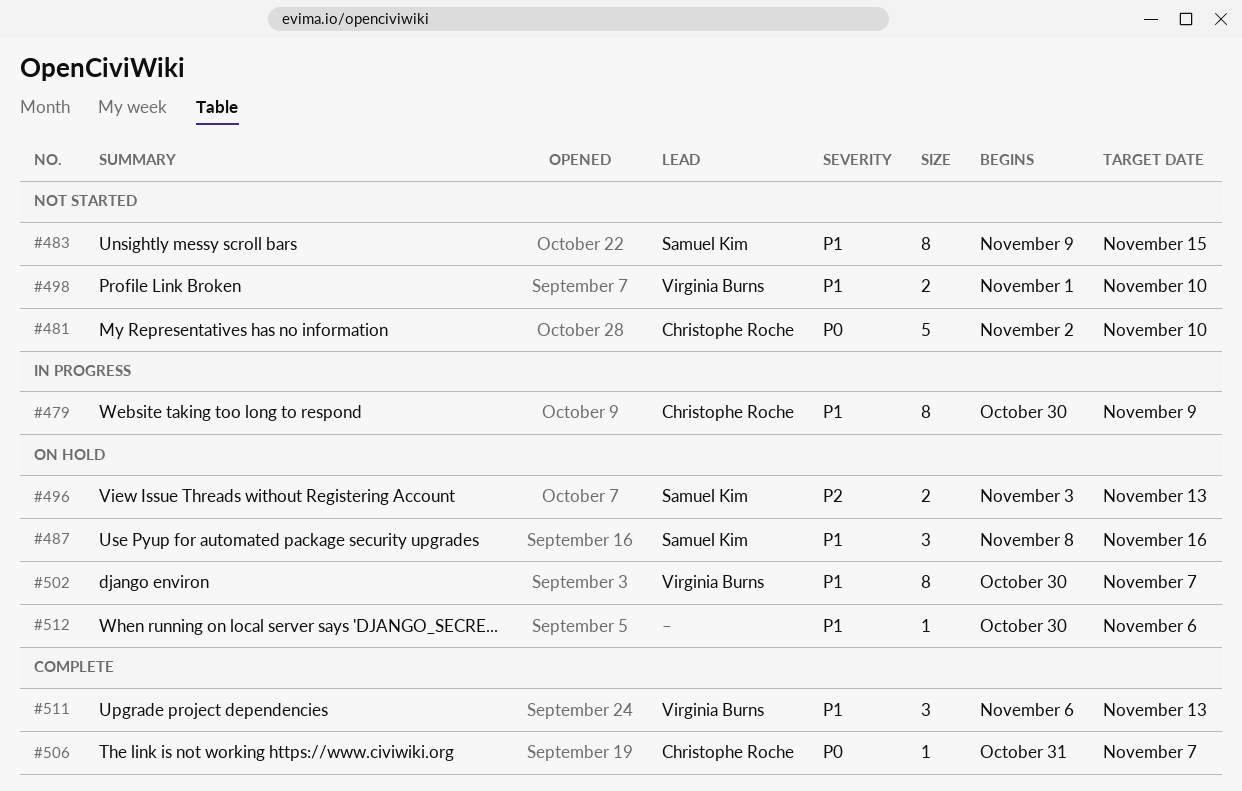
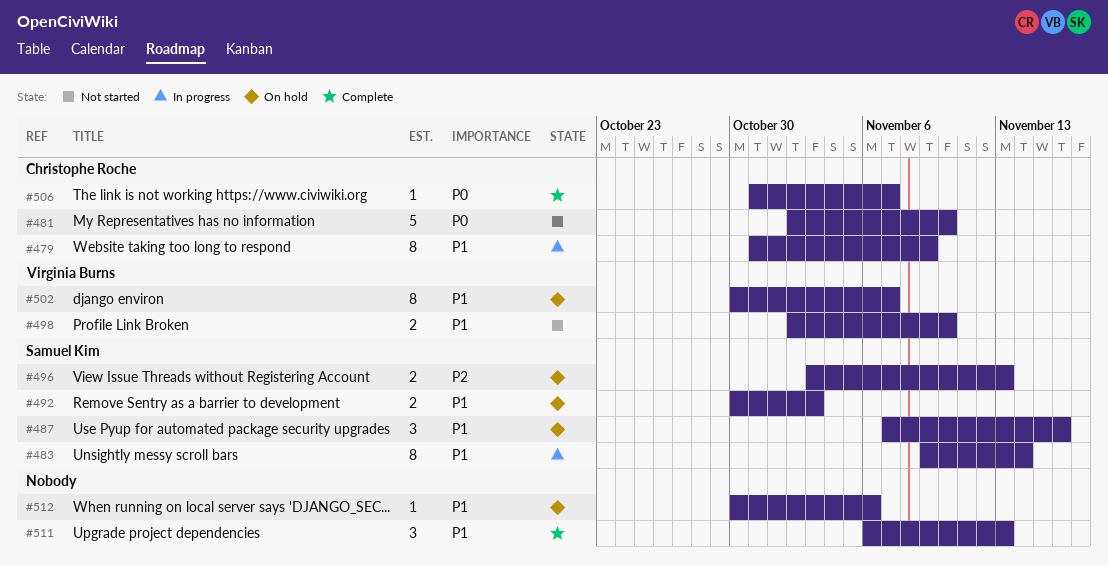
#479, start: Oct 30 -> Oct 31
#483, status: Not started -> In progress
#483, due: Nov 15 -> Nov 14
#487, start: Nov 8 -> Nov 7
#492: none -> present
#498, start: Nov 1 -> Nov 2
#511, owner: Virginia Burns -> none

